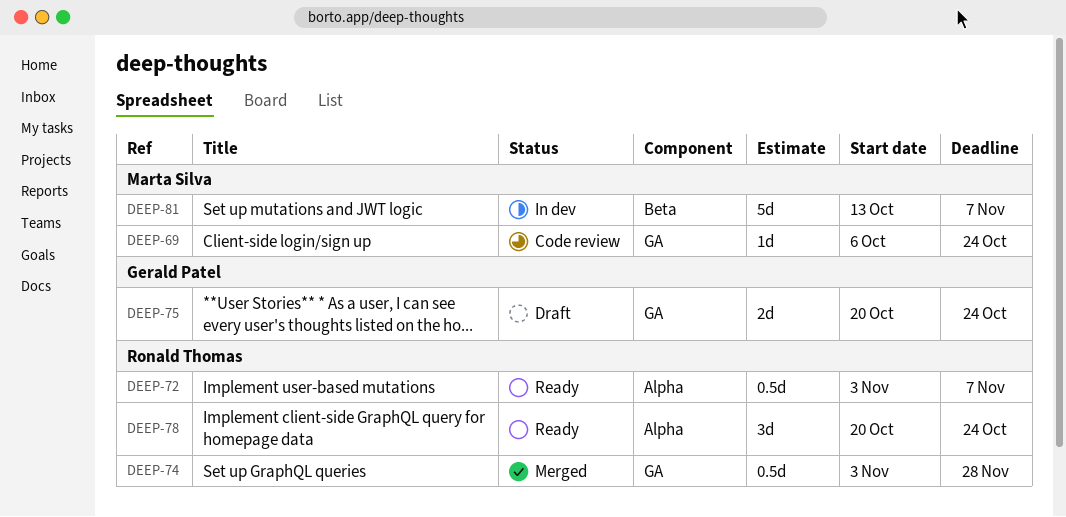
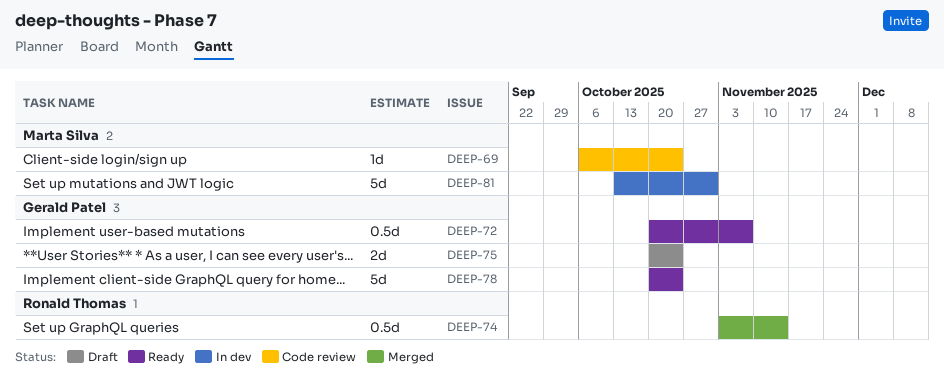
DEEP-72, owner: Ronald Thomas -> Gerald Patel
DEEP-72, start: Nov 3 -> Oct 20
DEEP-74, due: Nov 28 -> Nov 14
DEEP-78, owner: Ronald Thomas -> Gerald Patel
DEEP-78, estimate: 3d -> 5d
DEEP-81, due: Nov 7 -> Oct 31

